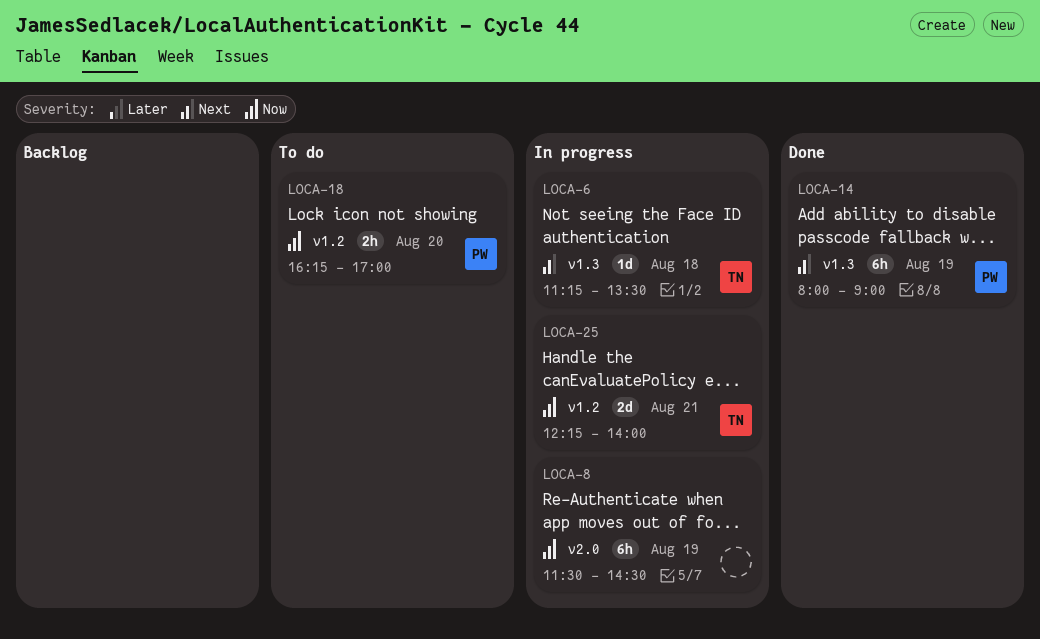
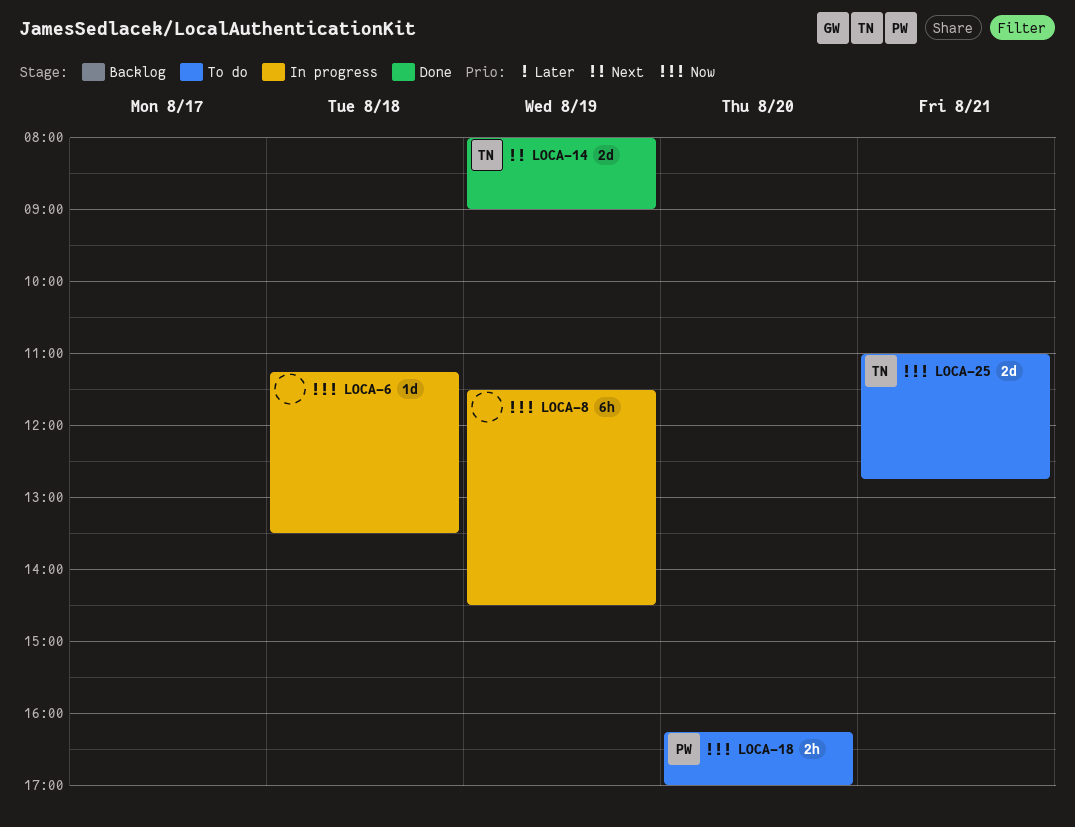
LOCA-6, owner: TN -> none
LOCA-6, priority: Next -> Now
LOCA-14, owner: PW -> TN
LOCA-14, estimate: 6h -> 2d
LOCA-25, status: In progress -> To do
LOCA-25, begins: 12:15 -> 11:00
LOCA-25, ends: 14:00 -> 12:45

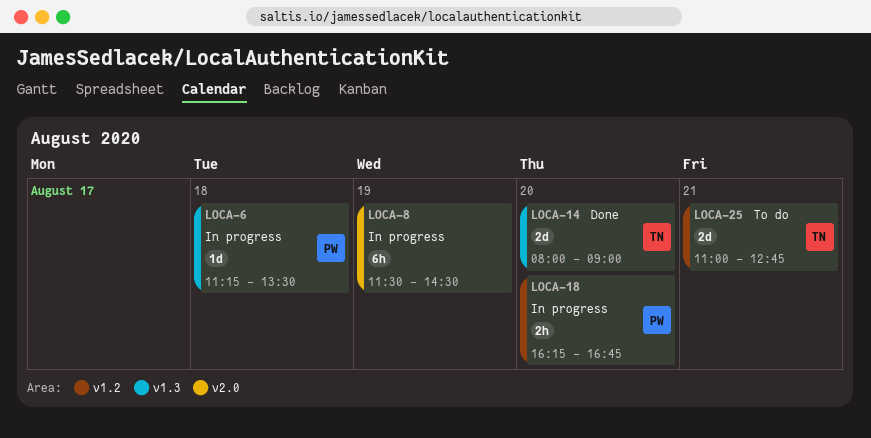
LOCA-6, owner: none -> PW
LOCA-14, day: Aug 19 -> Aug 20
LOCA-18, status: To do -> In progress
LOCA-18, ends: 17:00 -> 16:45

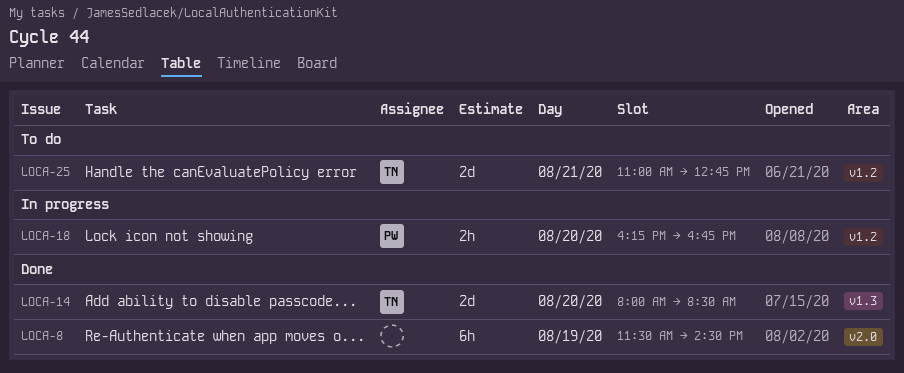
LOCA-6: present -> none
LOCA-8, status: In progress -> Done
LOCA-14, ends: 09:00 -> 08:30

